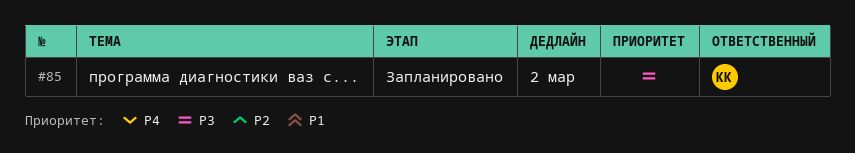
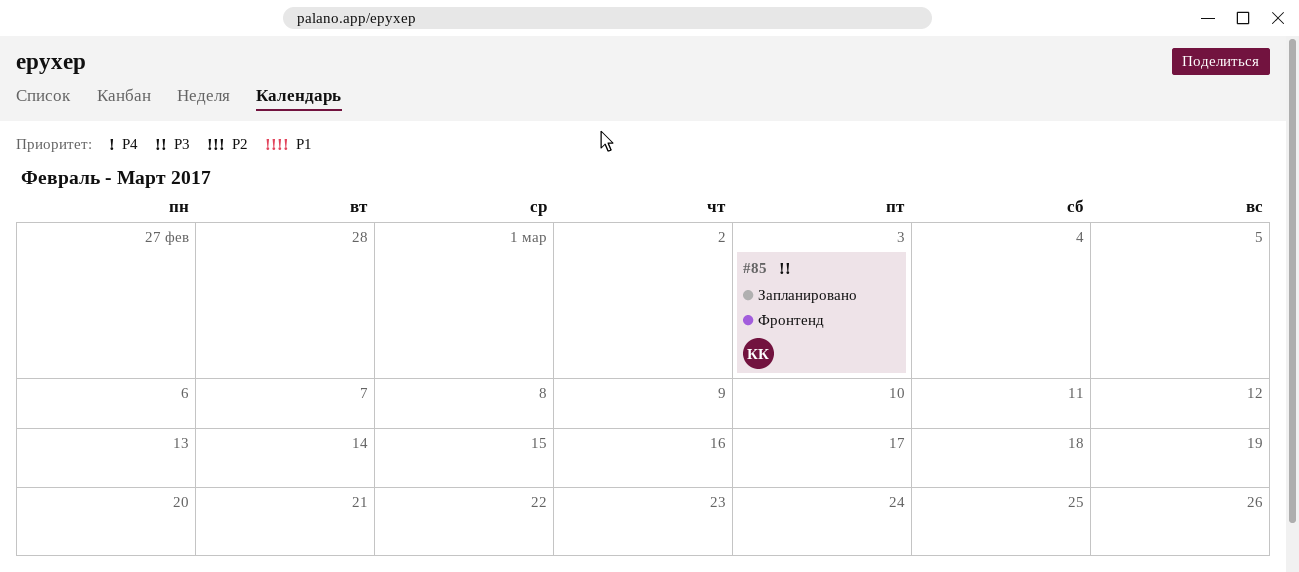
#85, due: Mar 2 -> Mar 3

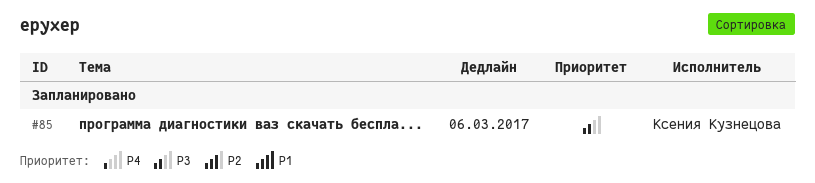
#85, due: Mar 3 -> Mar 6

